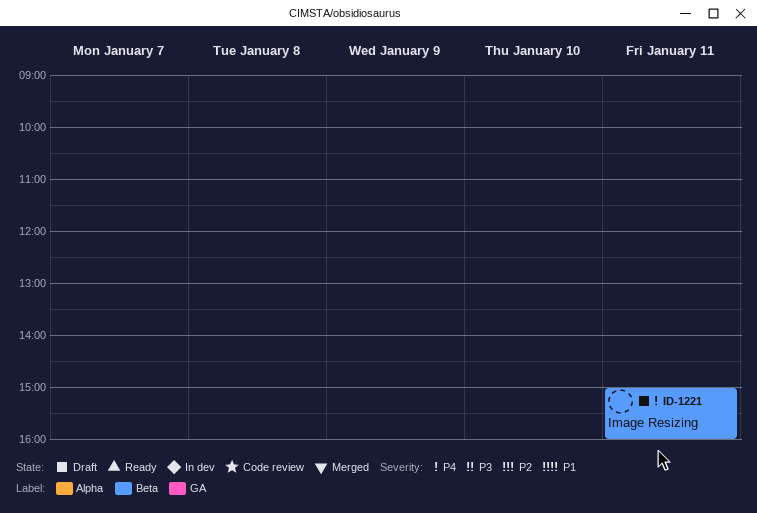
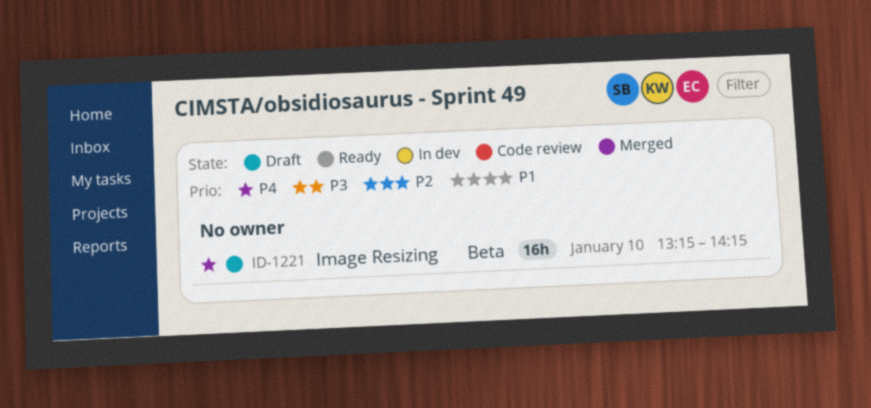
ID-1221, day: Jan 11 -> Jan 10
ID-1221, begins: 15:00 -> 13:15
ID-1221, ends: 16:00 -> 14:15

